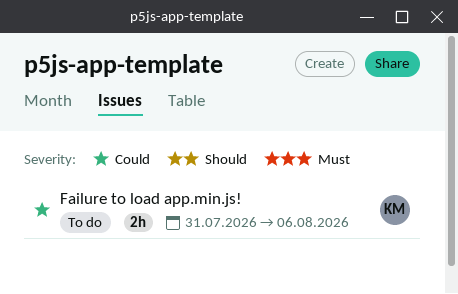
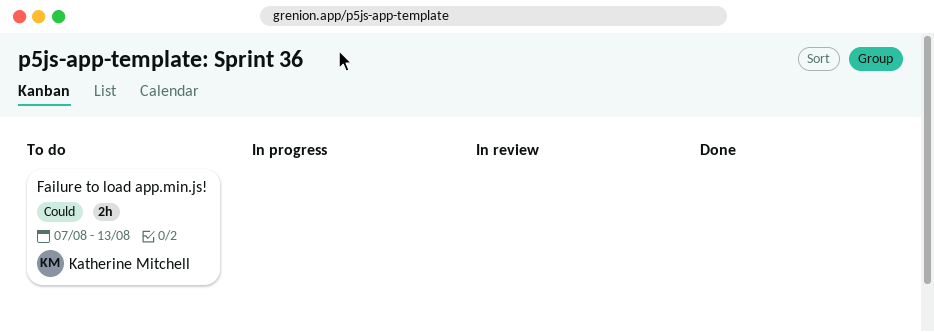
Failure to load app.min.js!, start: Jul 31 -> Aug 7
Failure to load app.min.js!, due: Aug 6 -> Aug 13

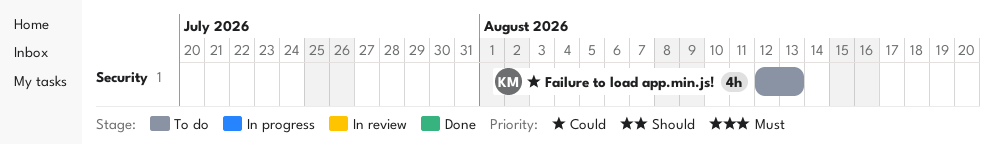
Failure to load app.min.js!, estimate: 2h -> 4h
Failure to load app.min.js!, start: Aug 7 -> Aug 12

